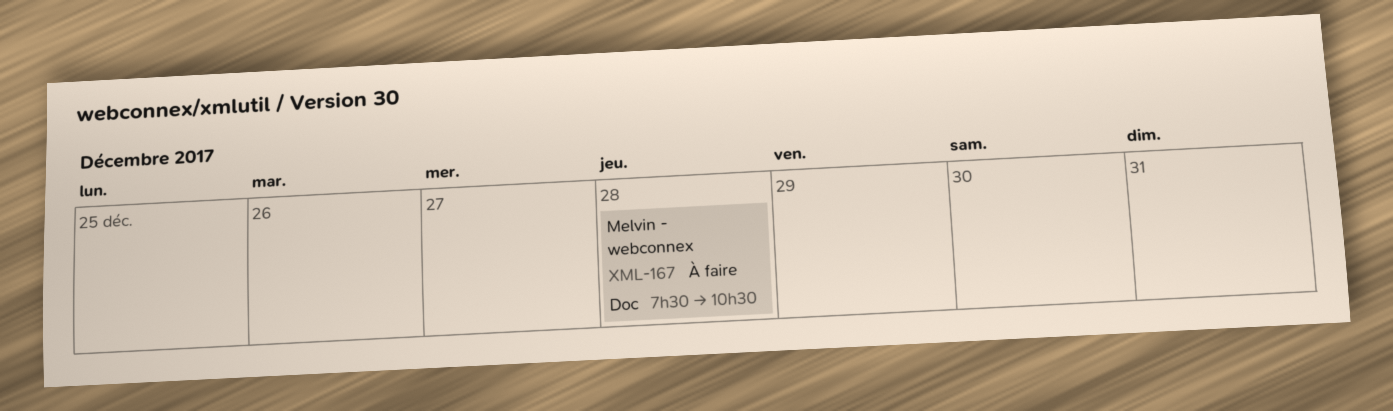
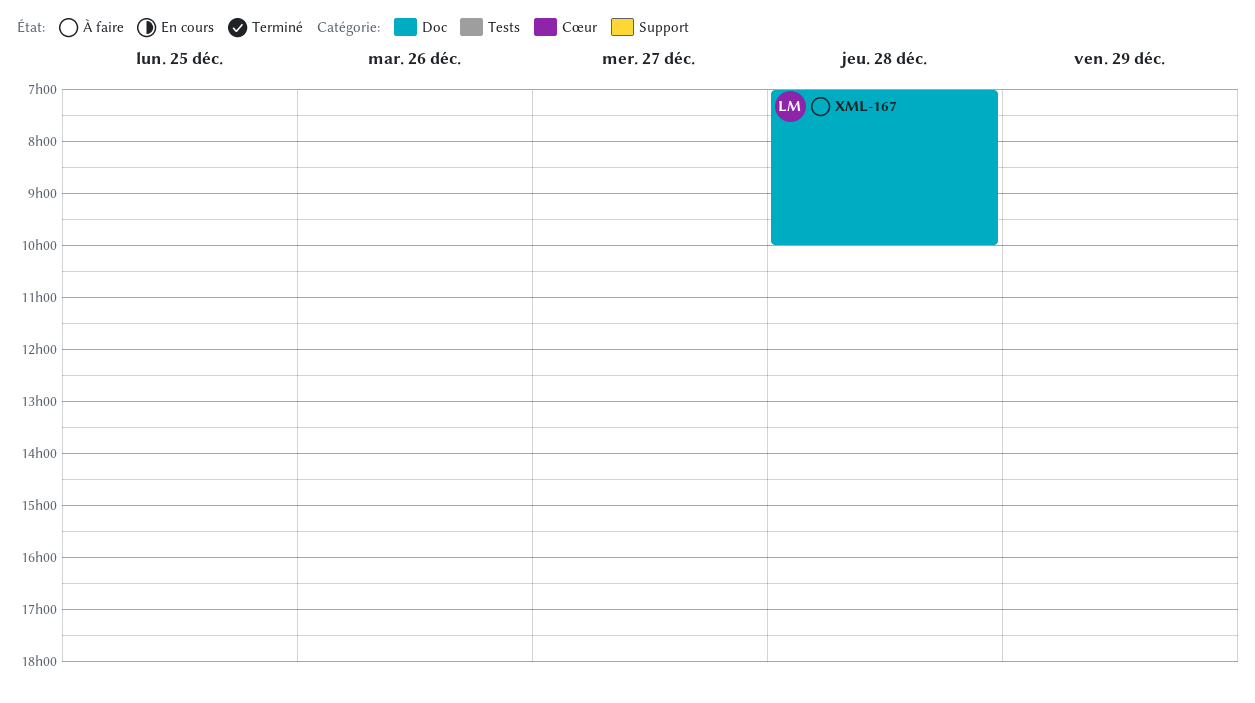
XML-167, begins: 07:30 -> 07:00
XML-167, ends: 10:30 -> 10:00

